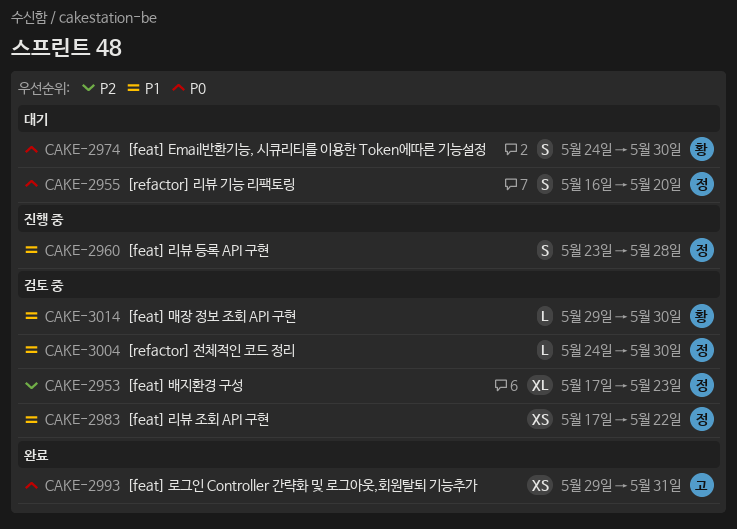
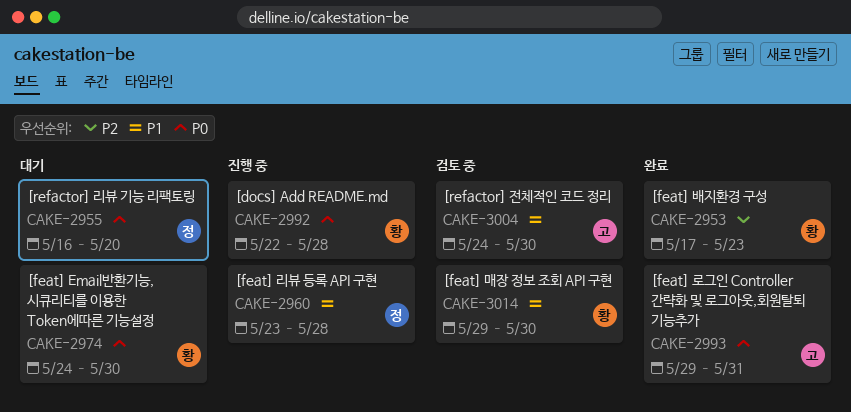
CAKE-2953, status: 검토 중 -> 완료
CAKE-2953, owner: 정 -> 황
CAKE-2983: present -> none
CAKE-2992: none -> present
CAKE-3004, owner: 정 -> 고

